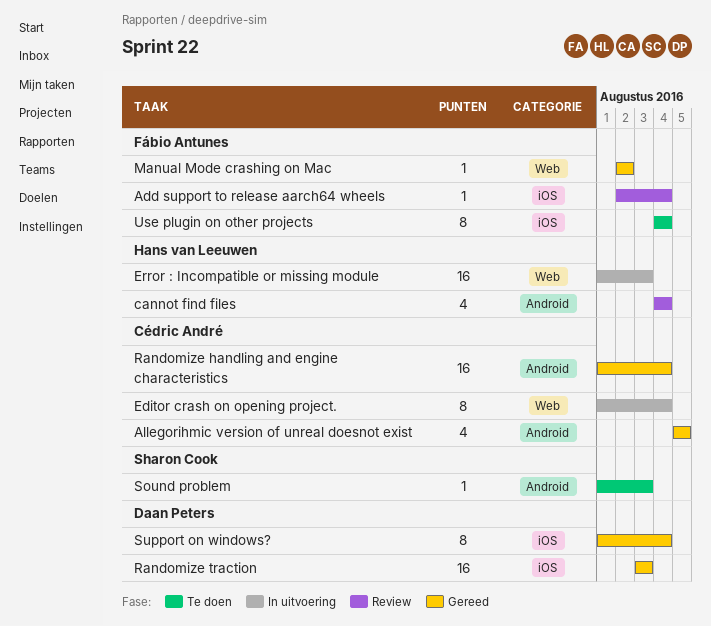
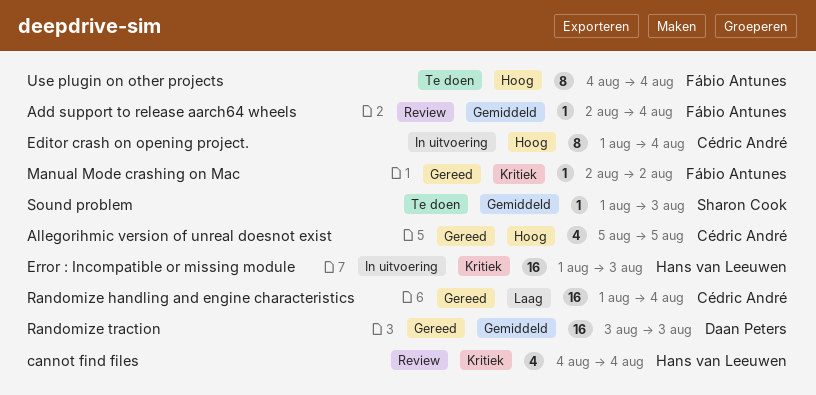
Support on windows?: present -> none

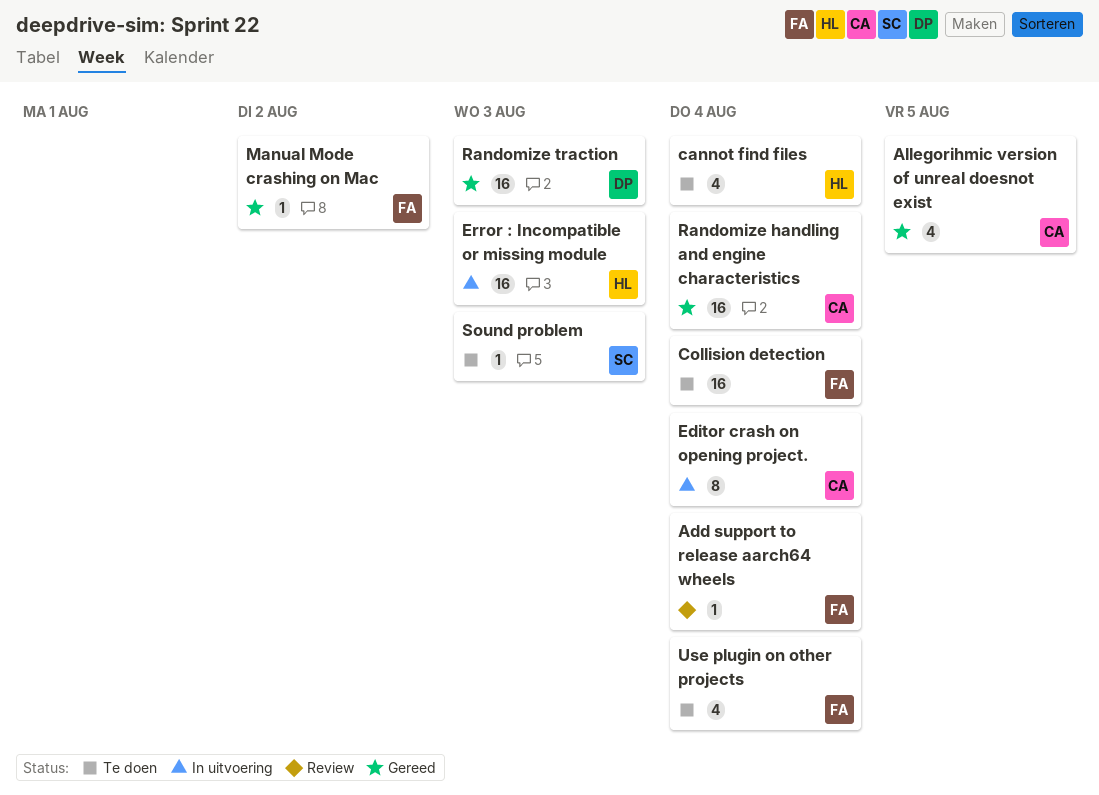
cannot find files, status: Review -> Te doen
Collision detection: none -> present
Use plugin on other projects, estimate: 8 -> 4

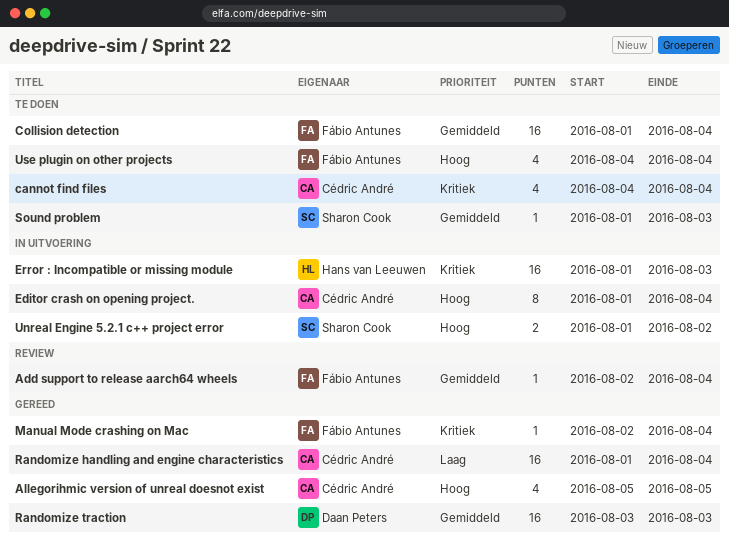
cannot find files, owner: Hans van Leeuwen -> Cédric André
Manual Mode crashing on Mac, due: Aug 2 -> Aug 4
Unreal Engine 5.2.1 c++ project error: none -> present

